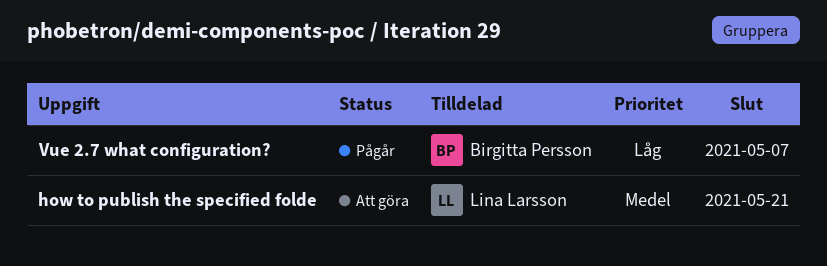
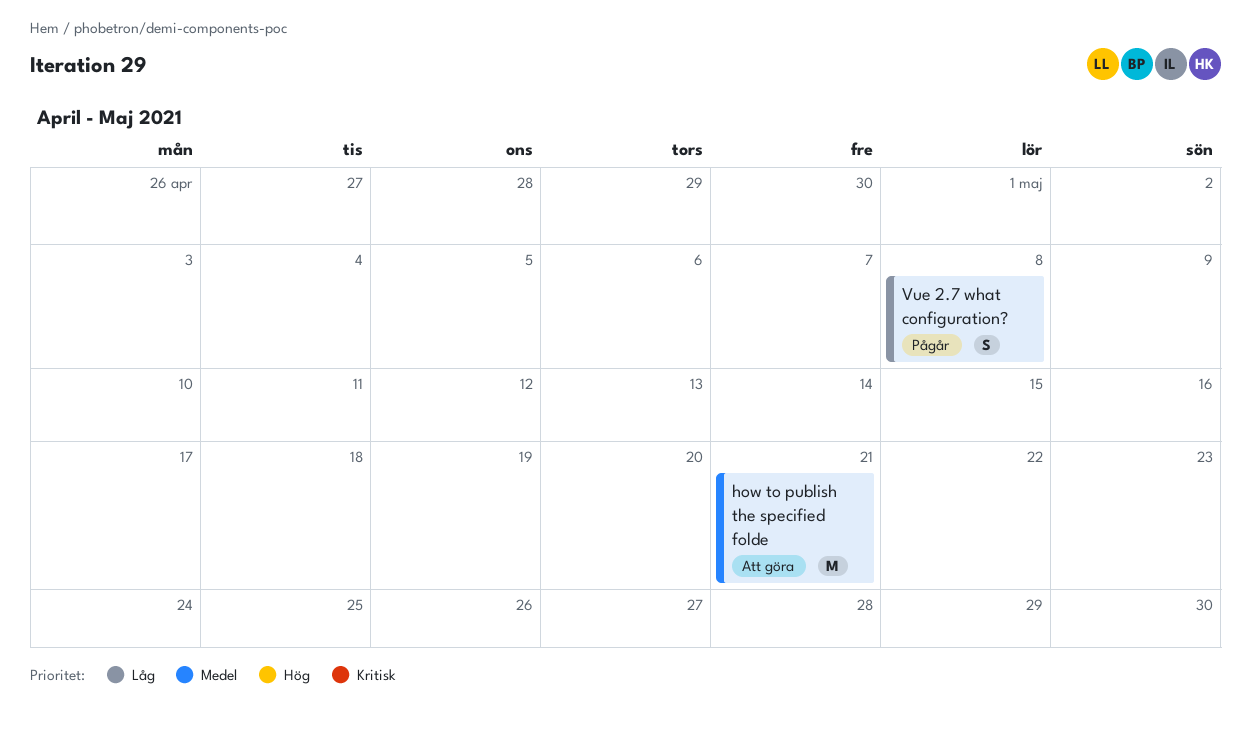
Vue 2.7 what configuration?, due: May 7 -> May 8

